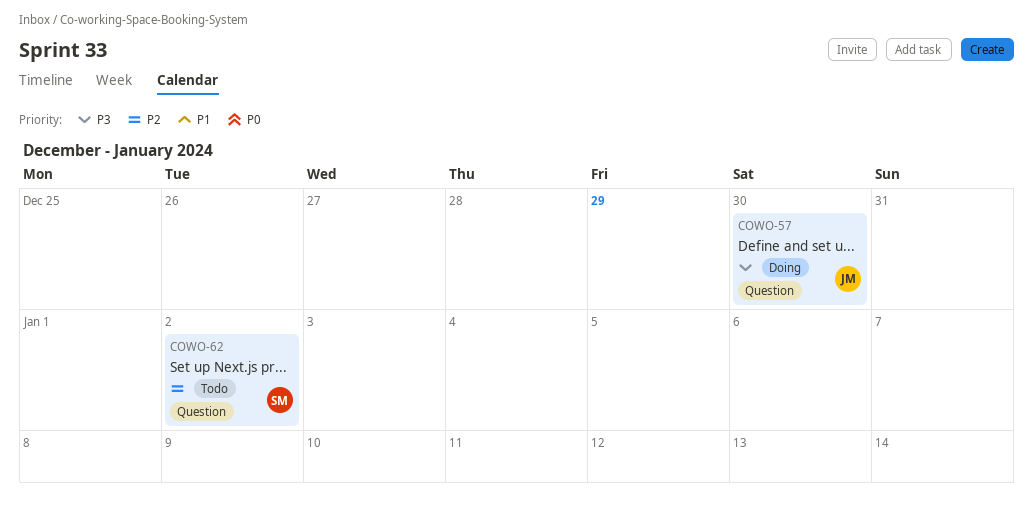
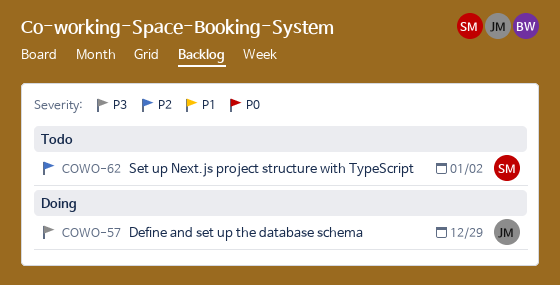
COWO-57, due: Dec 30 -> Dec 29

